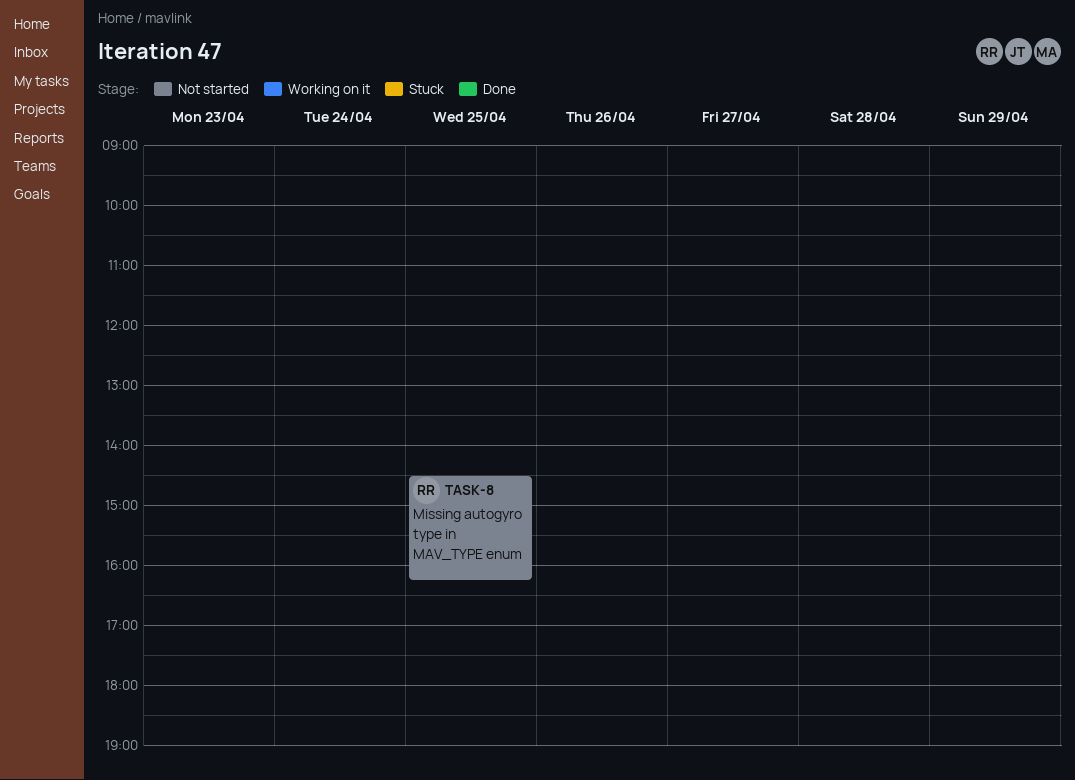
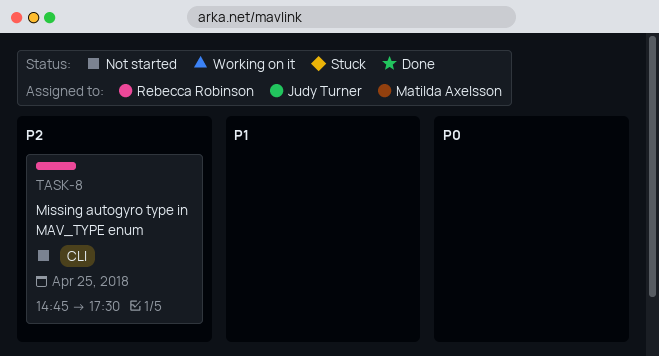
TASK-8, begins: 14:30 -> 14:45
TASK-8, ends: 16:15 -> 17:30

